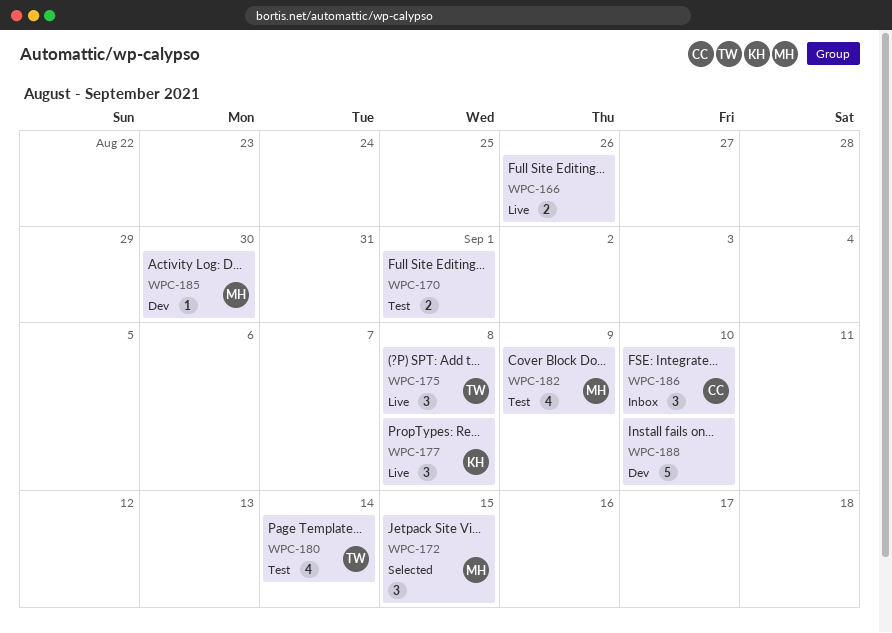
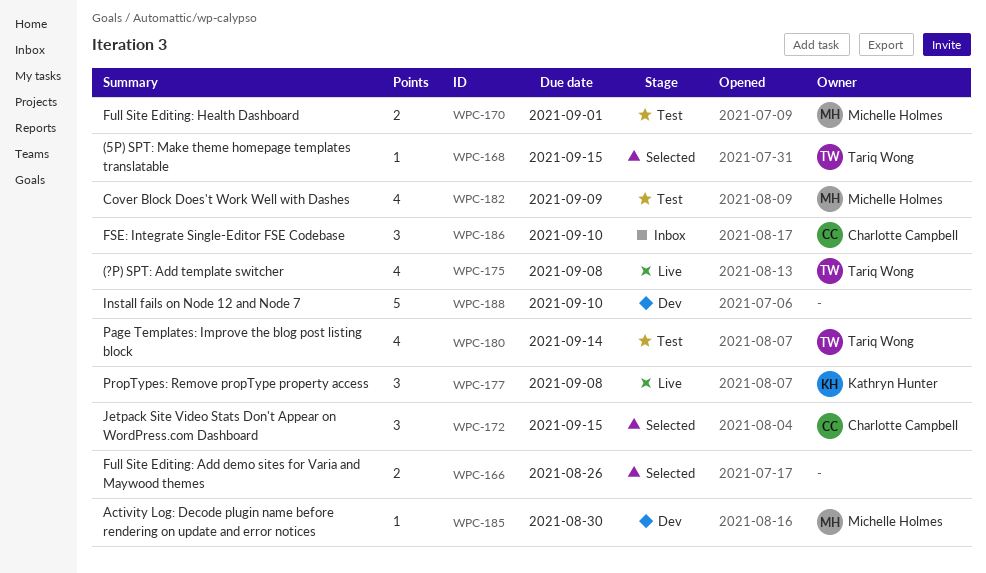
WPC-166, status: Live -> Selected
WPC-168: none -> present
WPC-170, owner: none -> Michelle Holmes
WPC-172, owner: Michelle Holmes -> Charlotte Campbell
WPC-175, estimate: 3 -> 4

